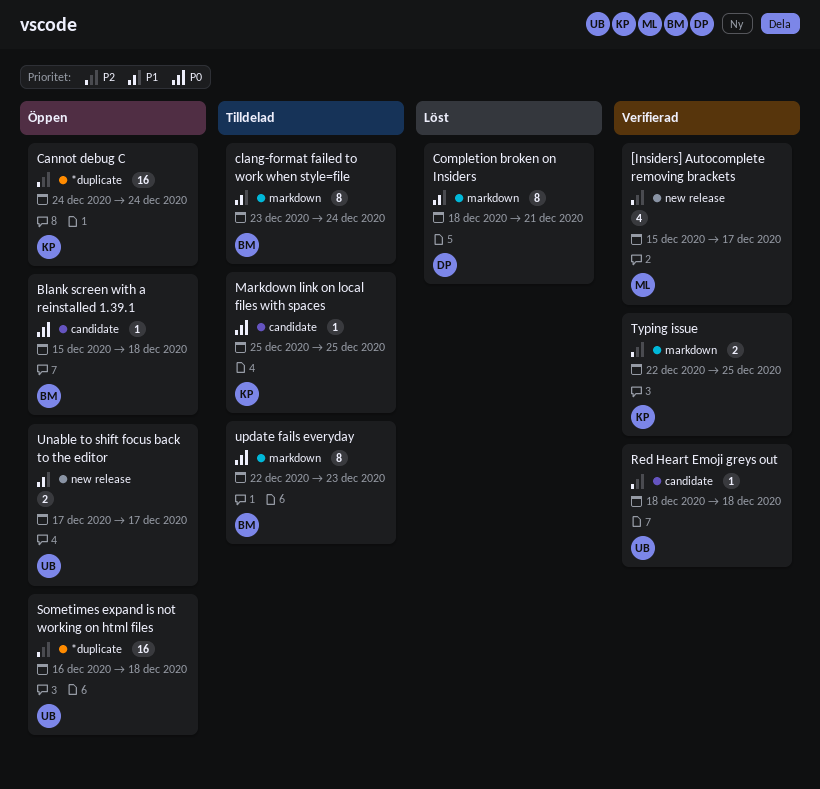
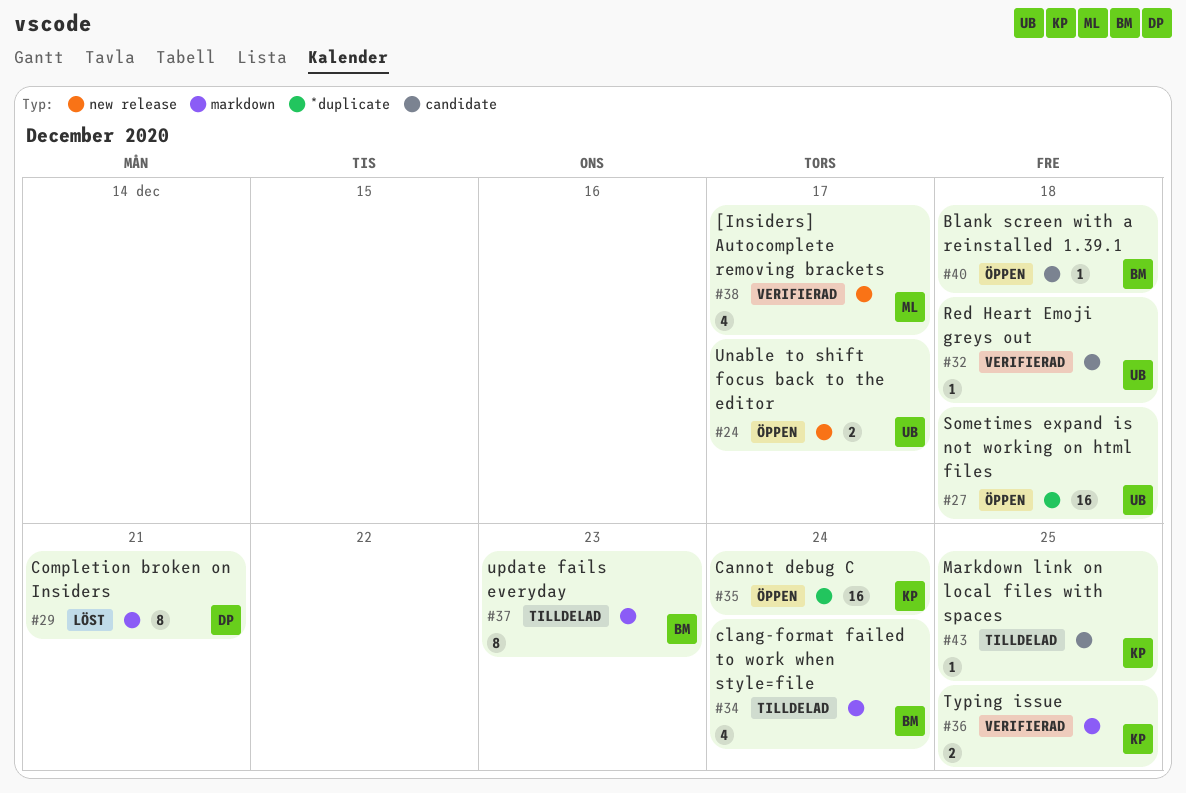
clang-format failed to work when style=file, estimate: 8 -> 4

